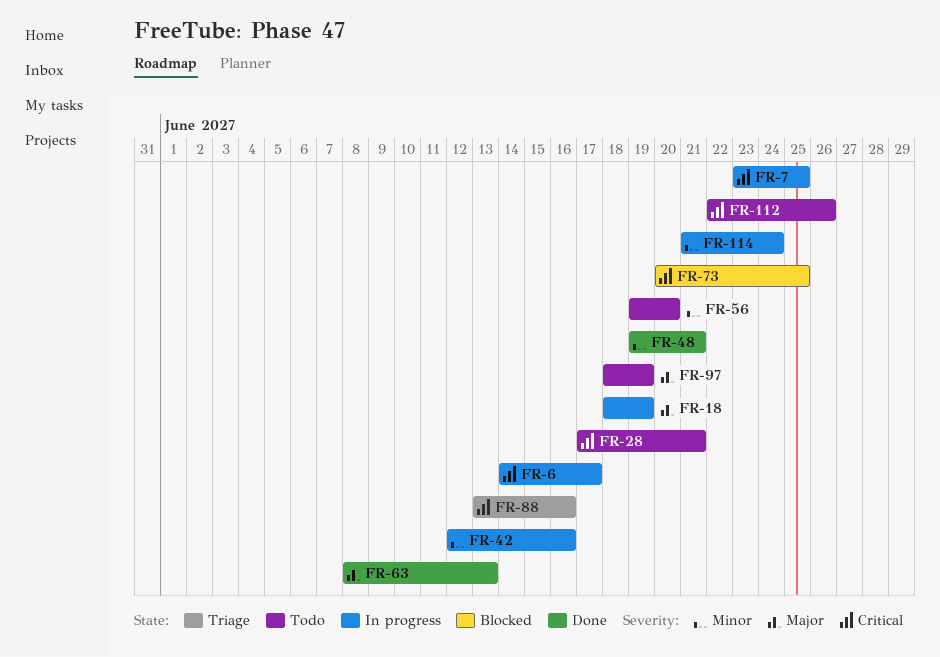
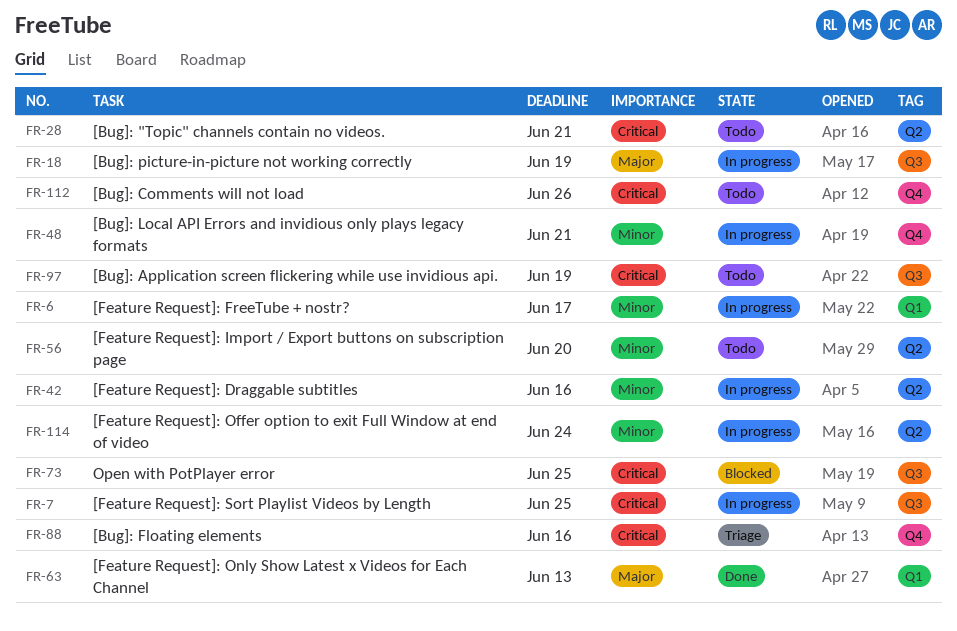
FR-6, priority: Critical -> Minor
FR-48, status: Done -> In progress
FR-97, priority: Major -> Critical

